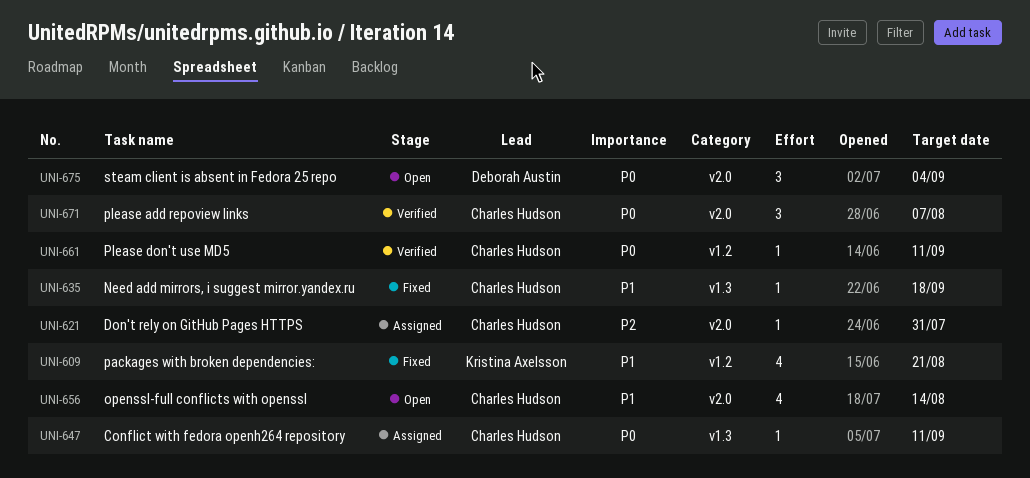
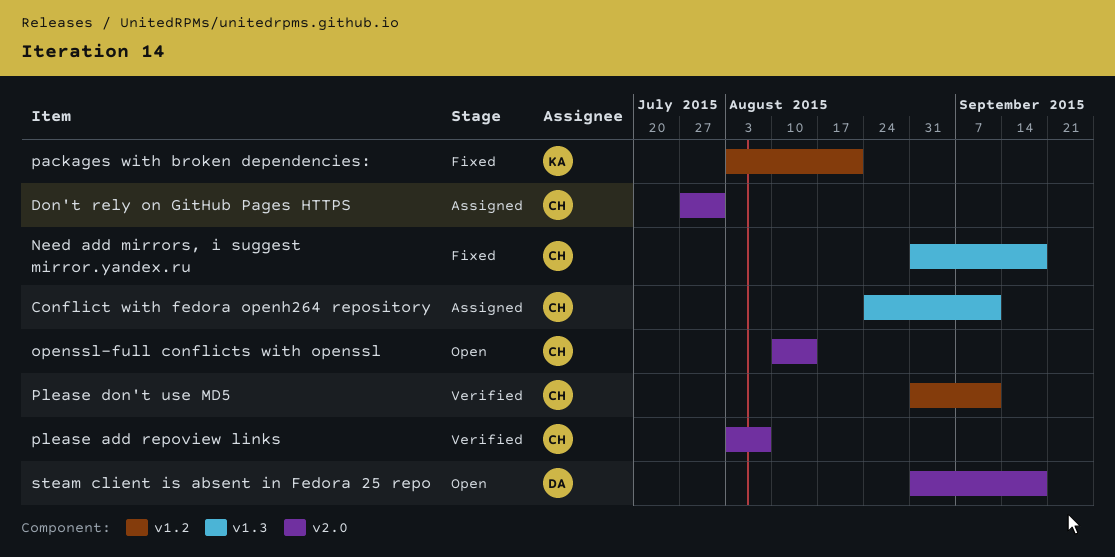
steam client is absent in Fedora 25 repo, due: Sep 4 -> Sep 18

